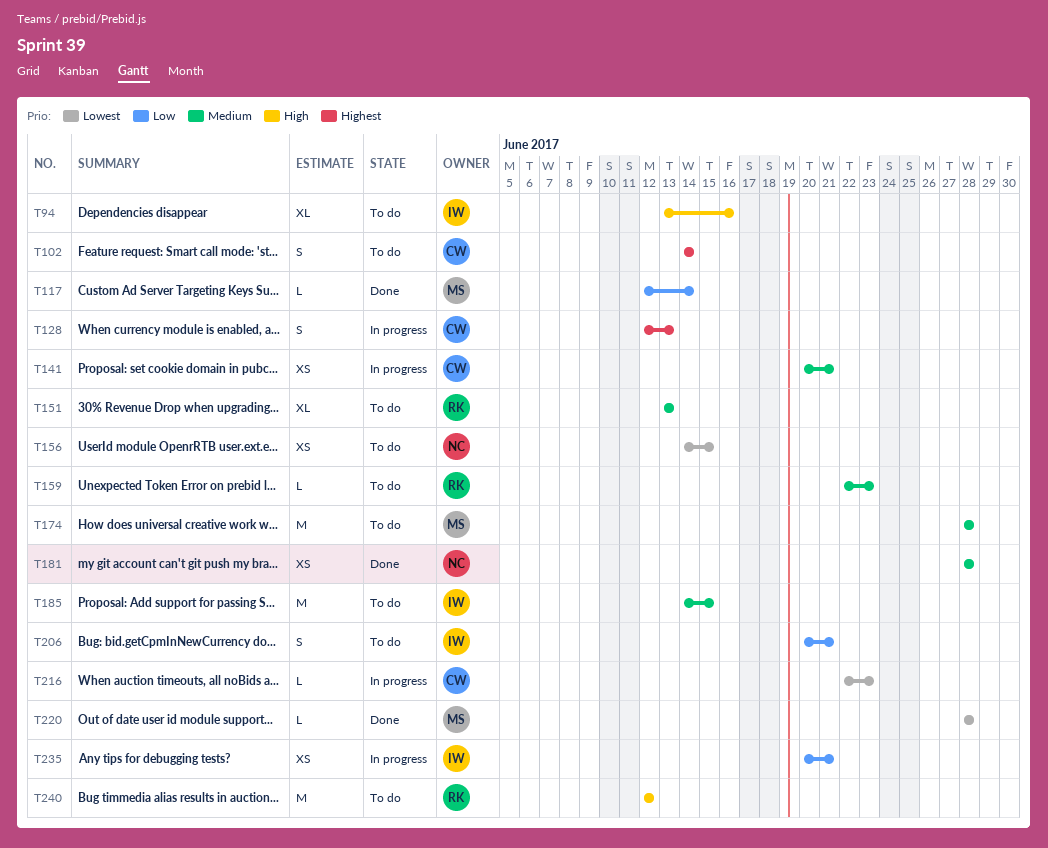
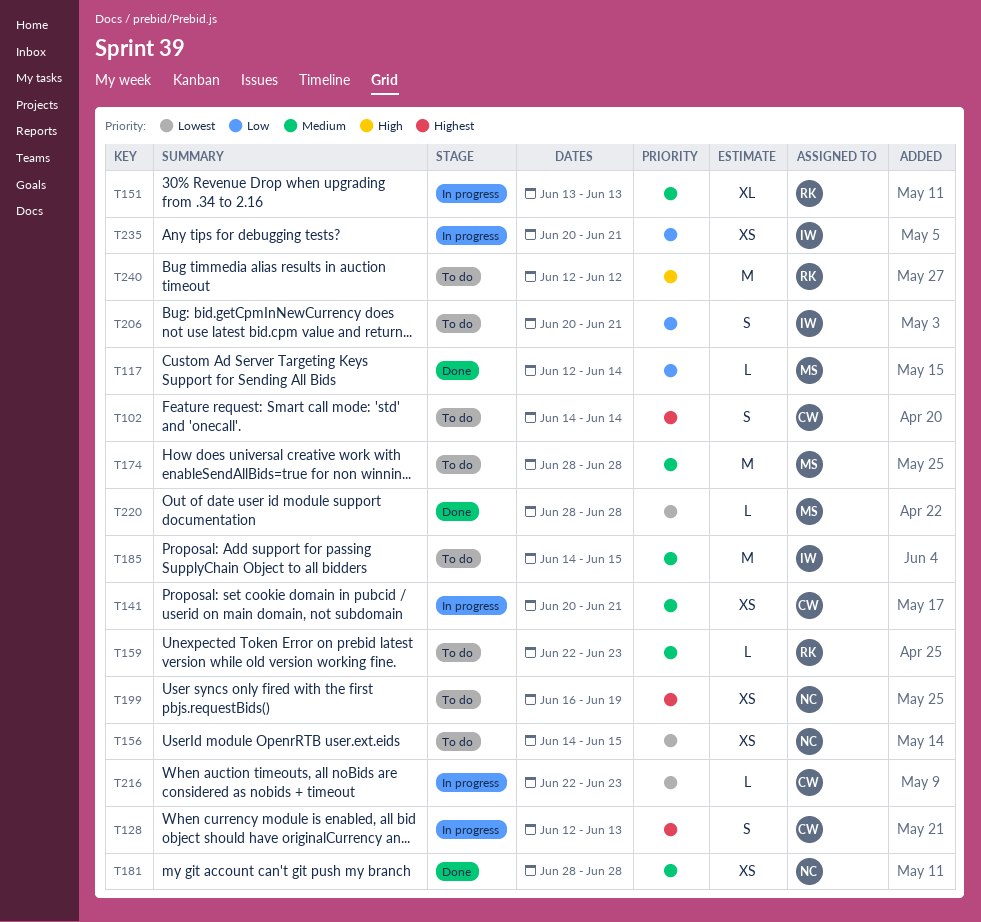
T94: present -> none
T151, status: To do -> In progress
T199: none -> present

